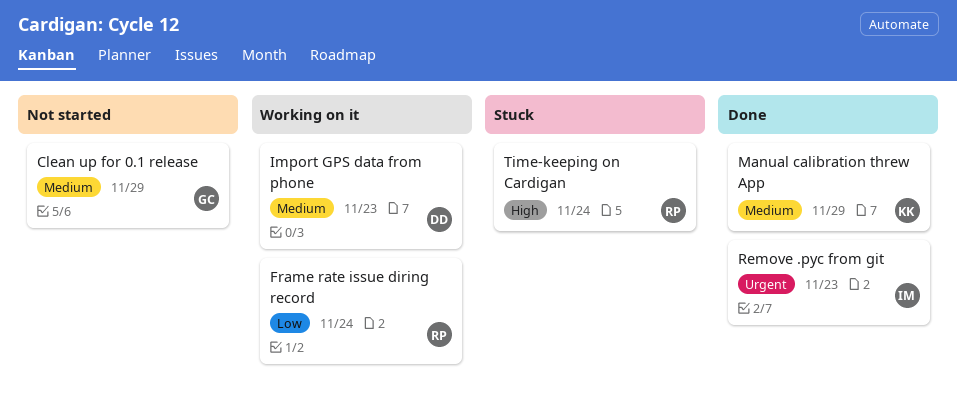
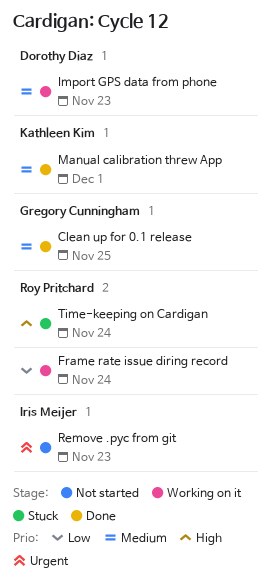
Clean up for 0.1 release, status: Not started -> Done
Clean up for 0.1 release, due: Nov 29 -> Nov 25
Manual calibration threw App, due: Nov 29 -> Dec 1
Remove .pyc from git, status: Done -> Not started

